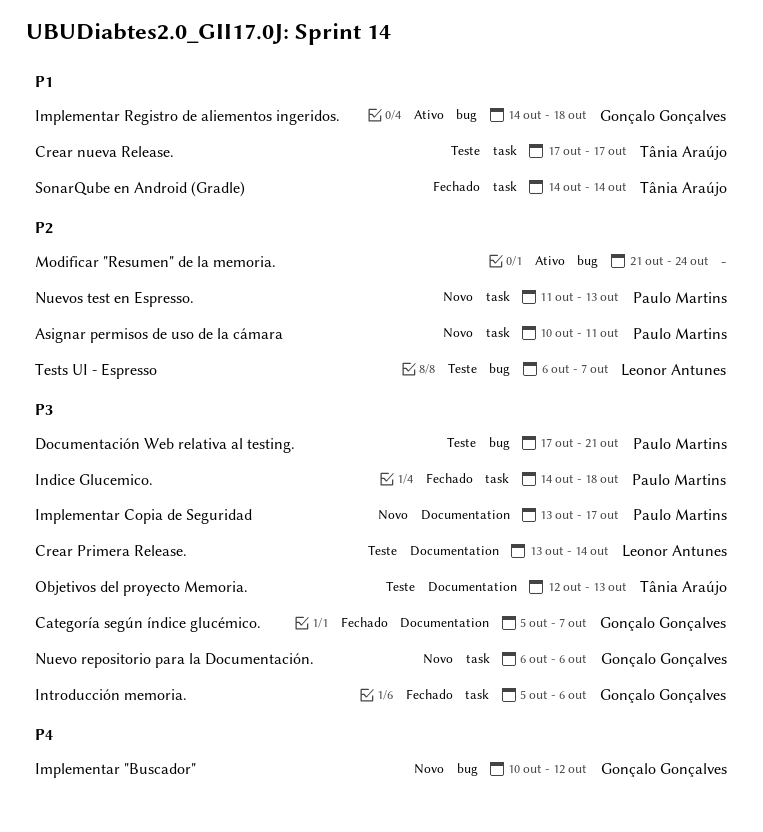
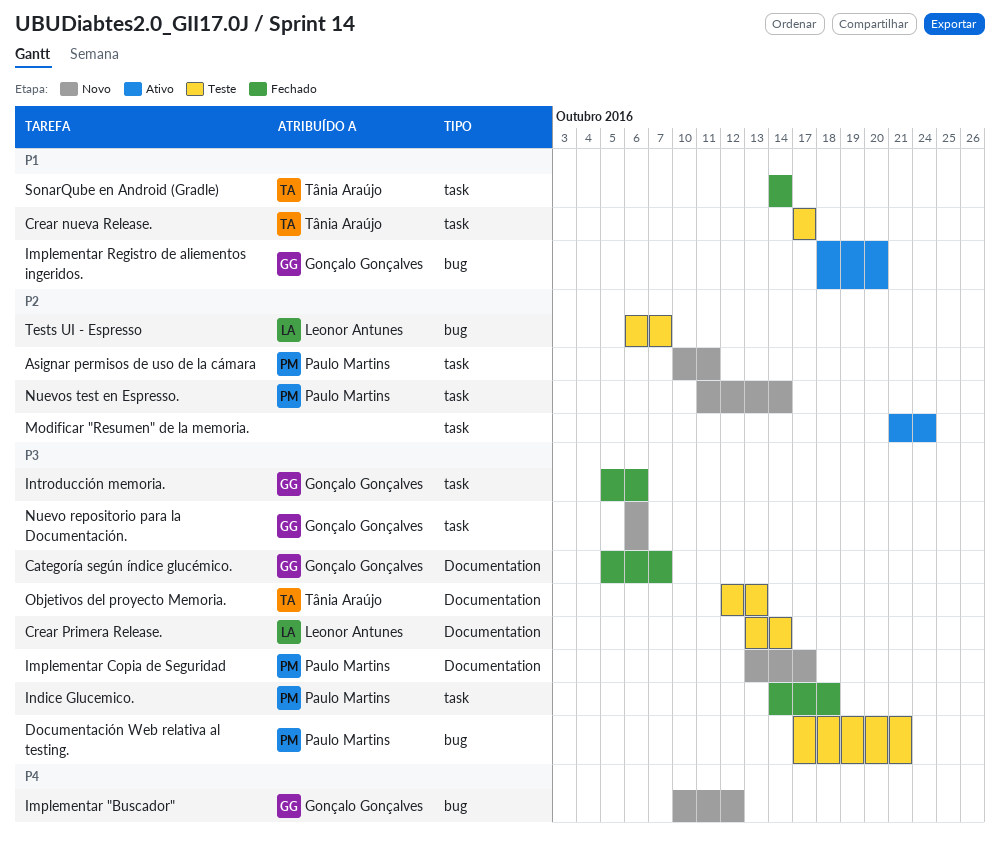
Implementar Registro de aliementos ingeridos., start: Oct 14 -> Oct 18
Implementar Registro de aliementos ingeridos., due: Oct 18 -> Oct 20
Modificar "Resumen" de la memoria., label: bug -> task
Nuevos test en Espresso., due: Oct 13 -> Oct 14

